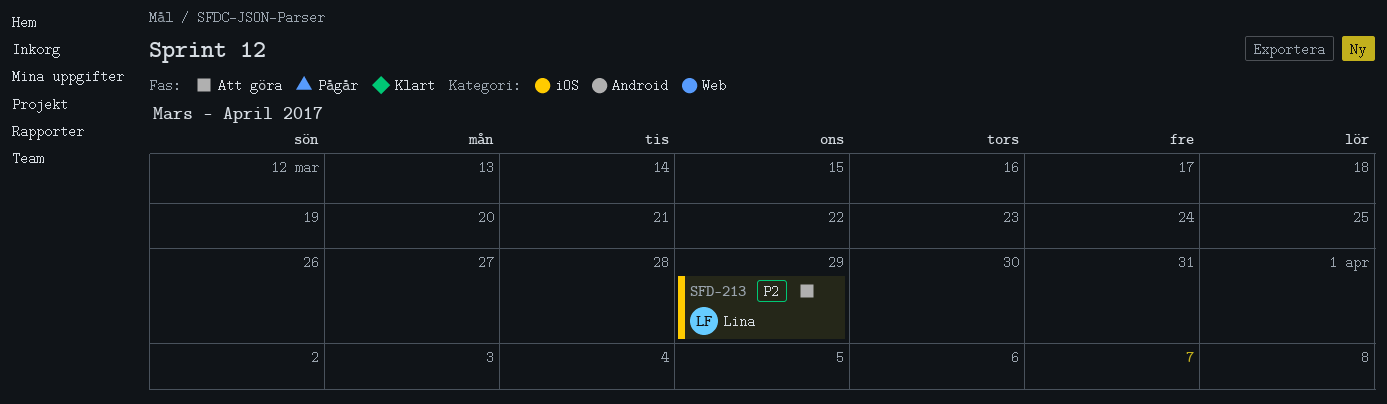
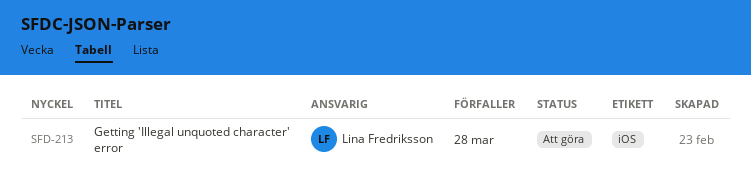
SFD-213, due: Mar 29 -> Mar 28

